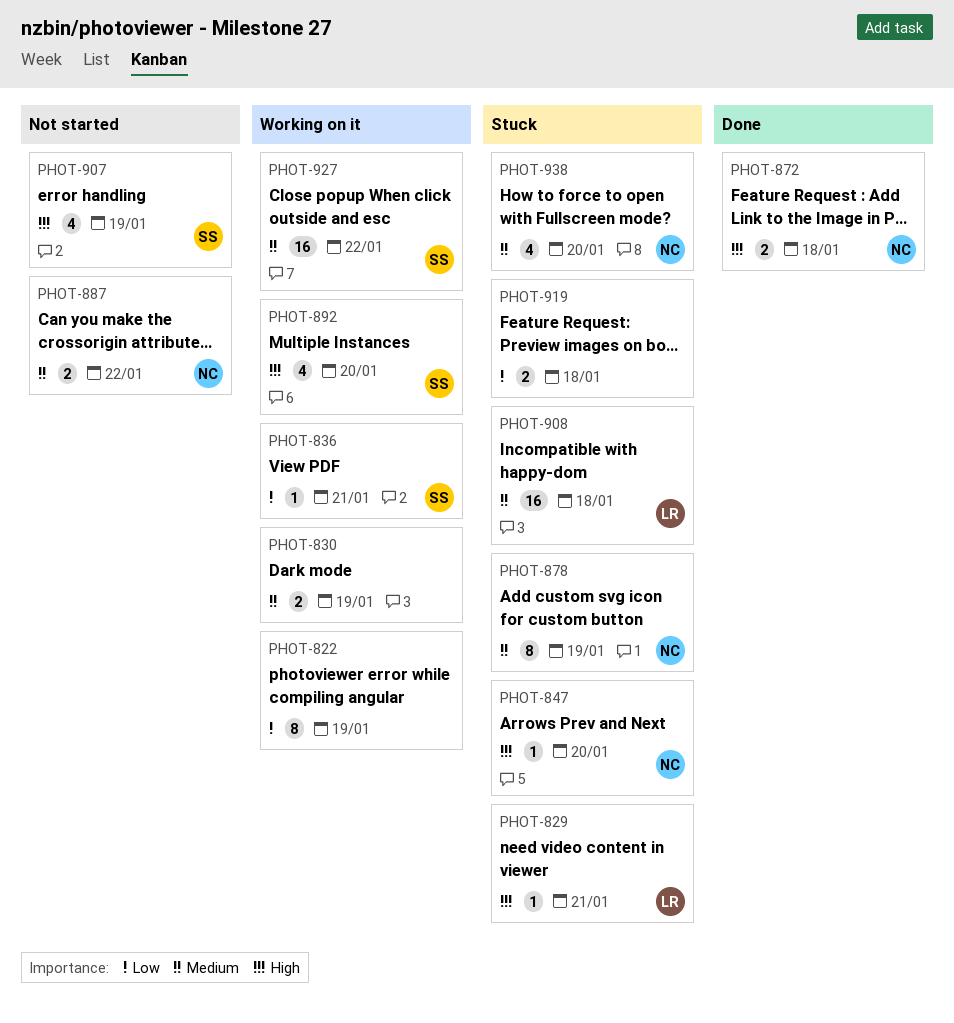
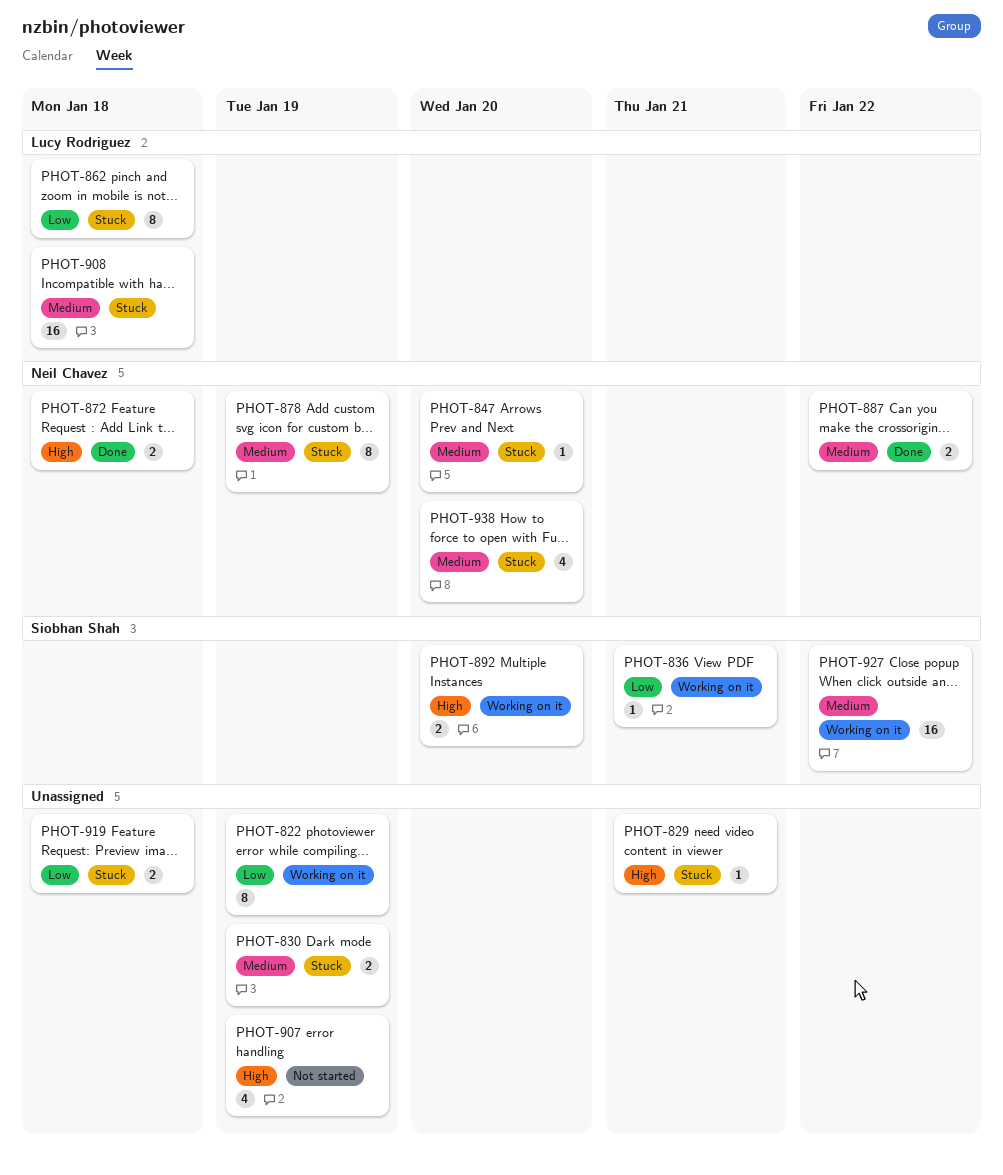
PHOT-829, owner: Lucy Rodriguez -> none
PHOT-830, status: Working on it -> Stuck
PHOT-847, priority: High -> Medium
PHOT-862: none -> present
PHOT-887, status: Not started -> Done
PHOT-892, estimate: 4 -> 2
PHOT-907, owner: Siobhan Shah -> none

